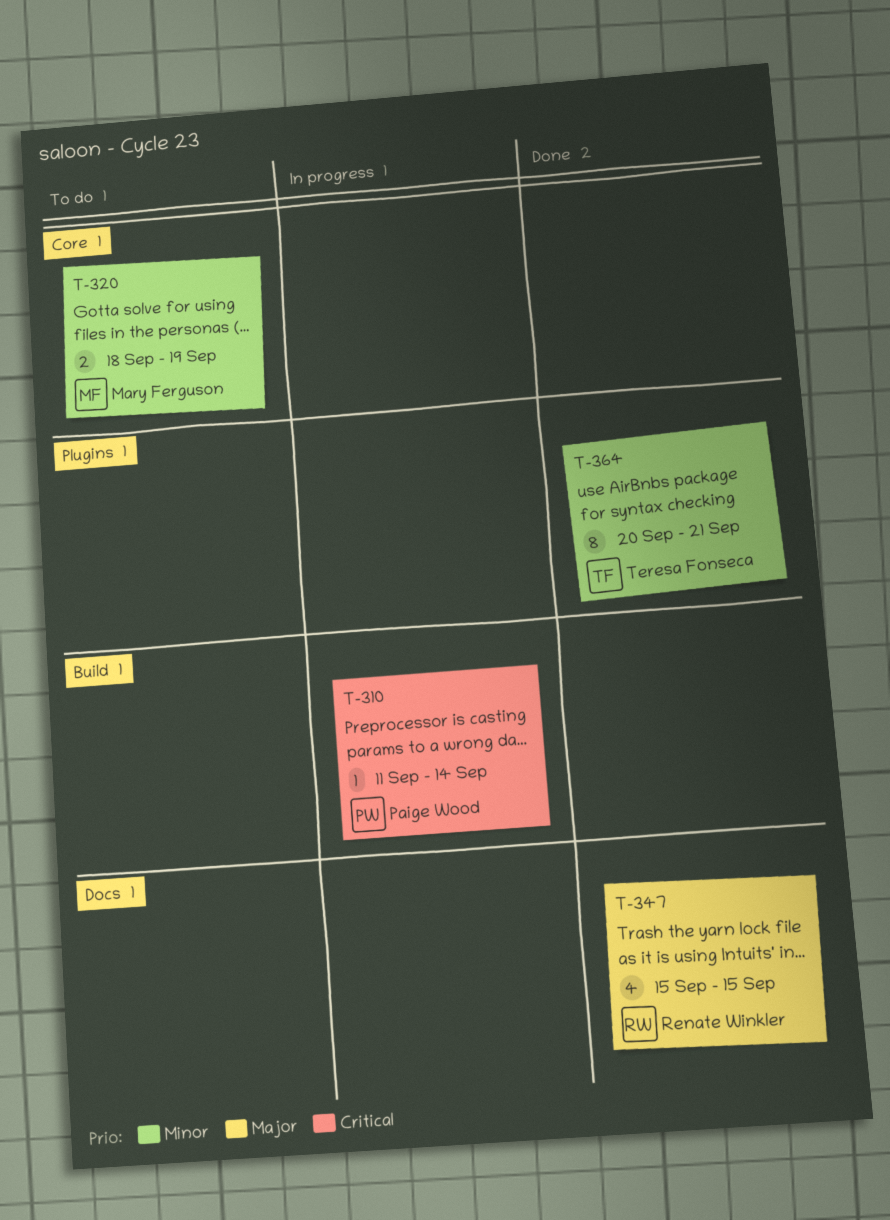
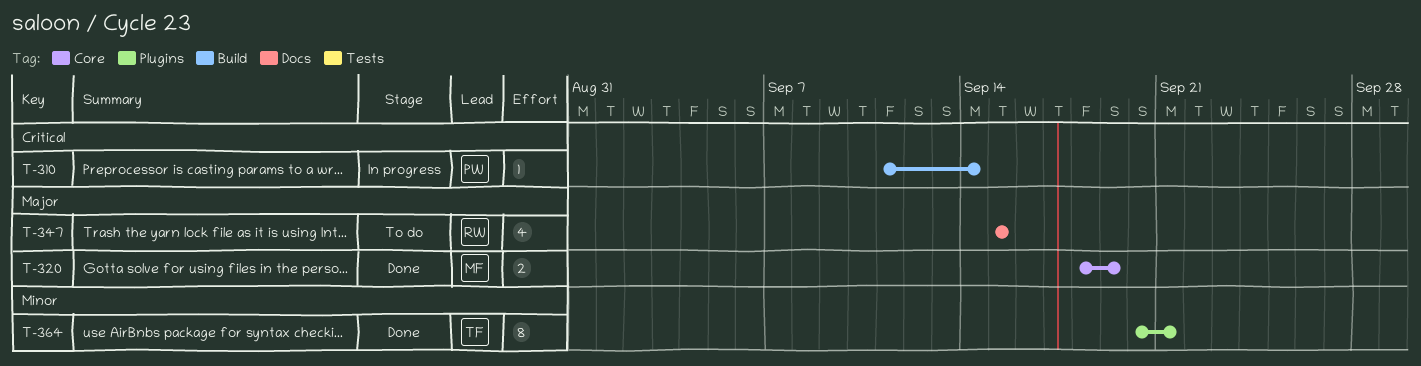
T-320, status: To do -> Done
T-320, priority: Minor -> Major
T-347, status: Done -> To do

